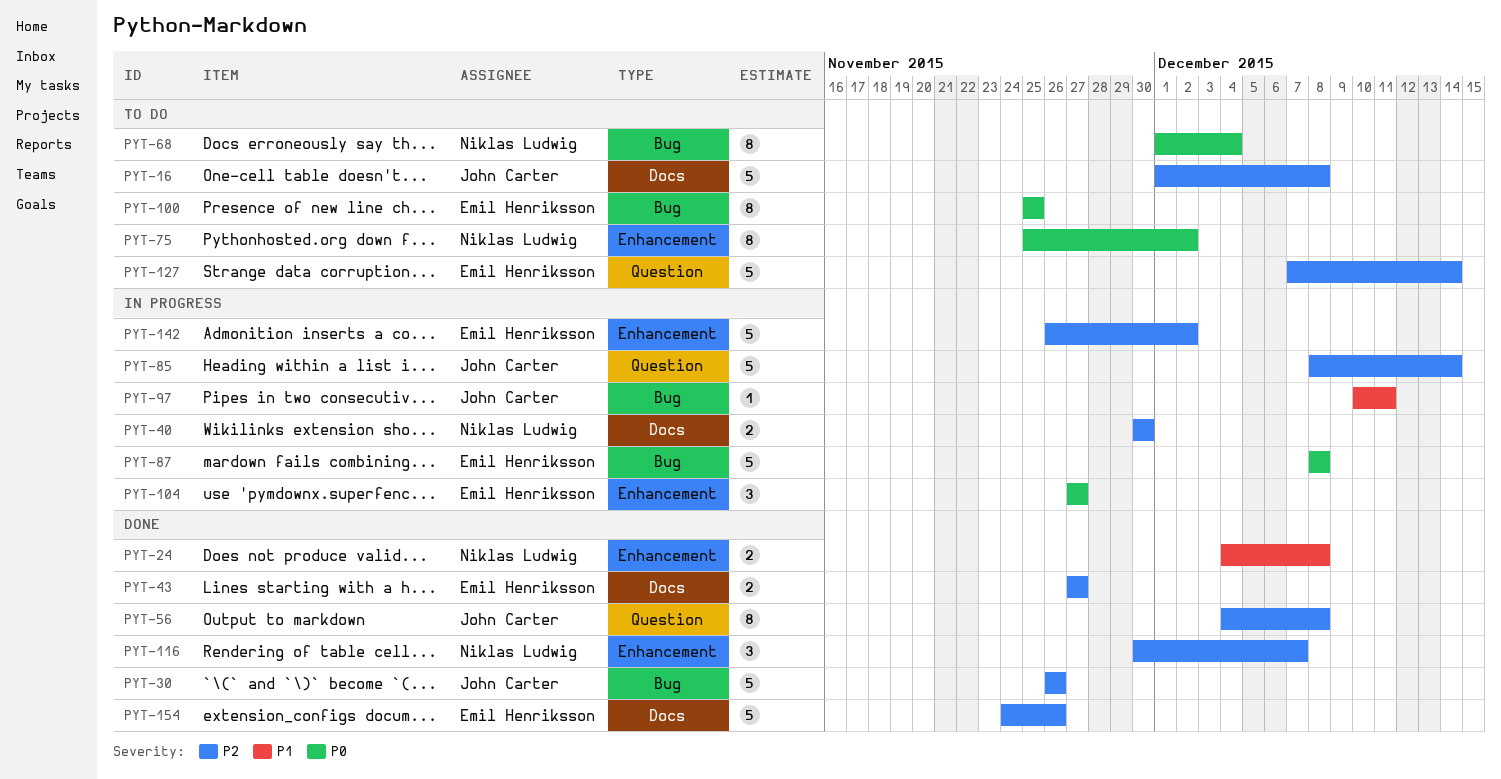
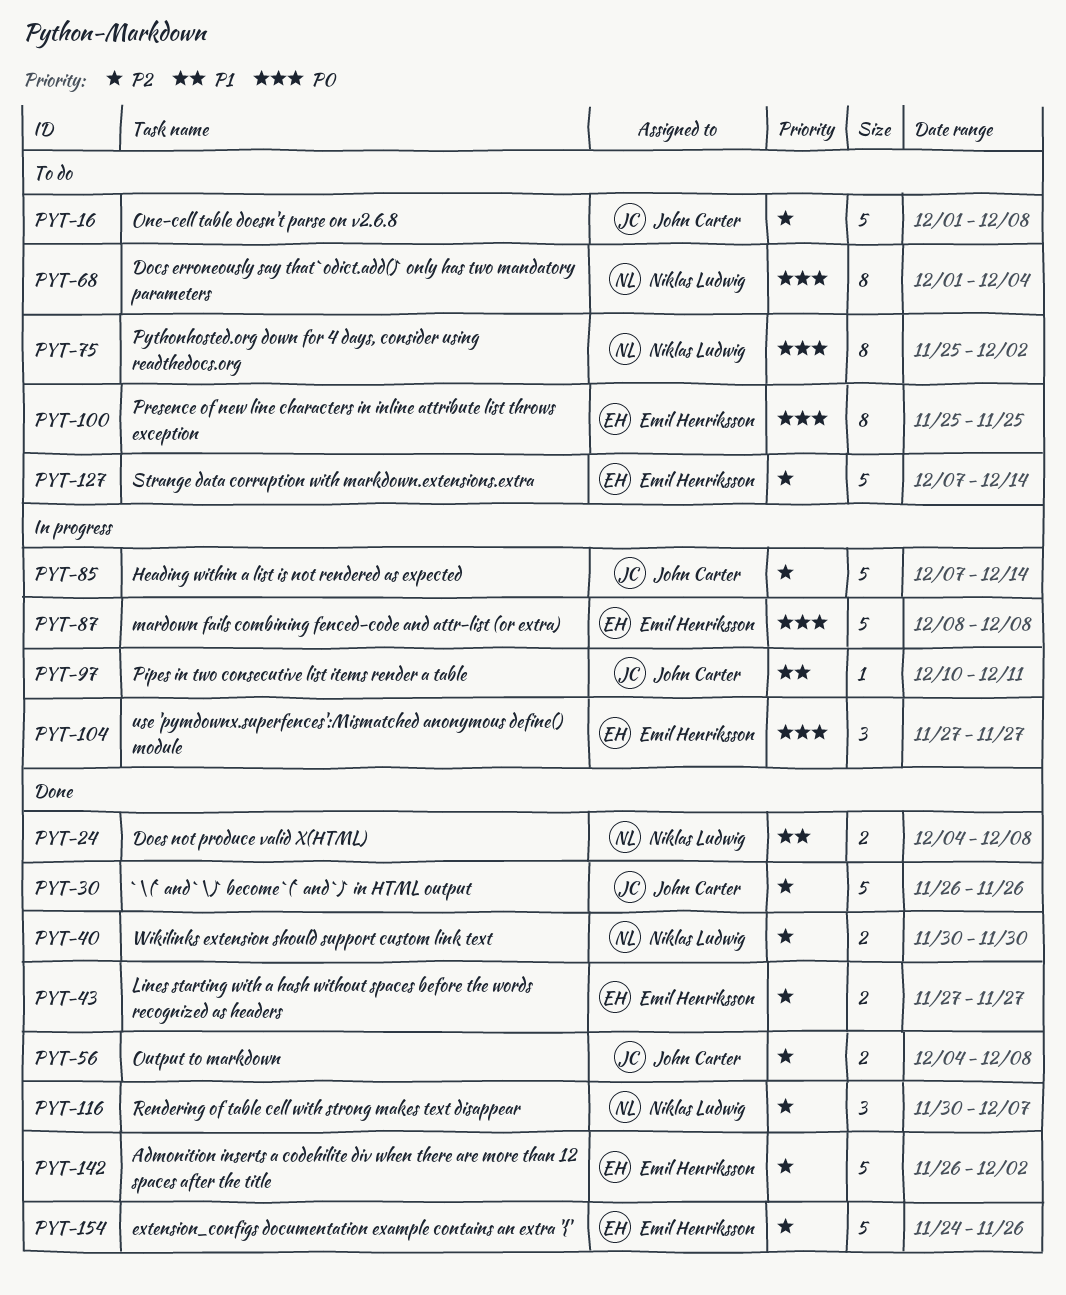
PYT-40, status: In progress -> Done
PYT-56, estimate: 8 -> 2
PYT-85, start: Dec 8 -> Dec 7
PYT-142, status: In progress -> Done

